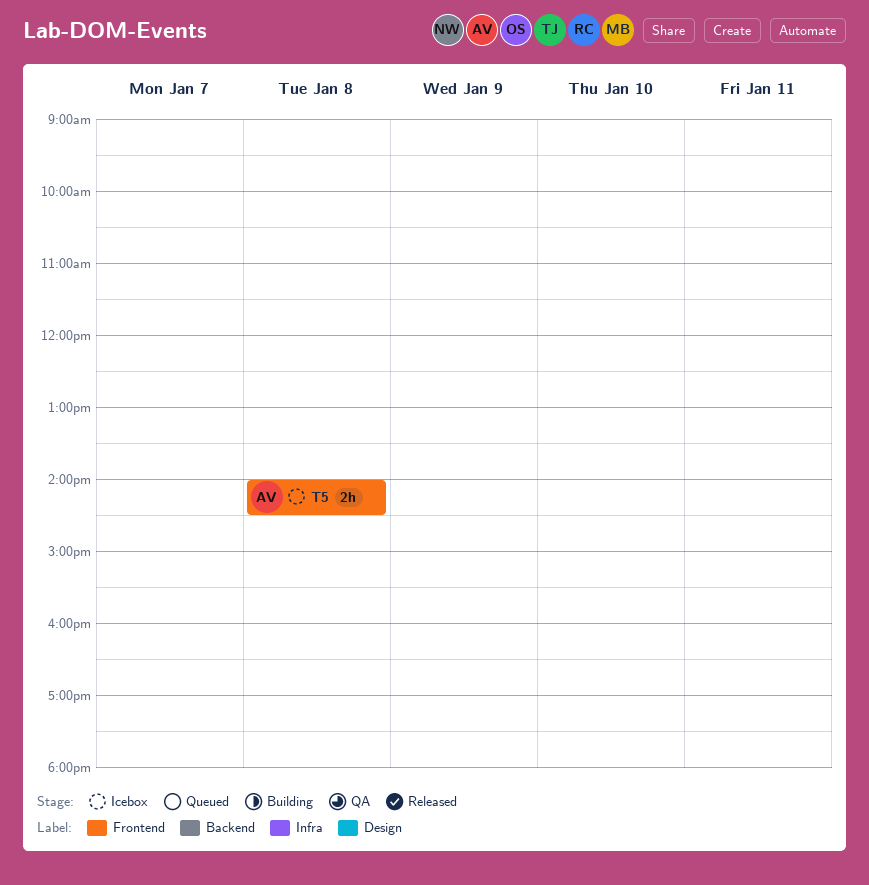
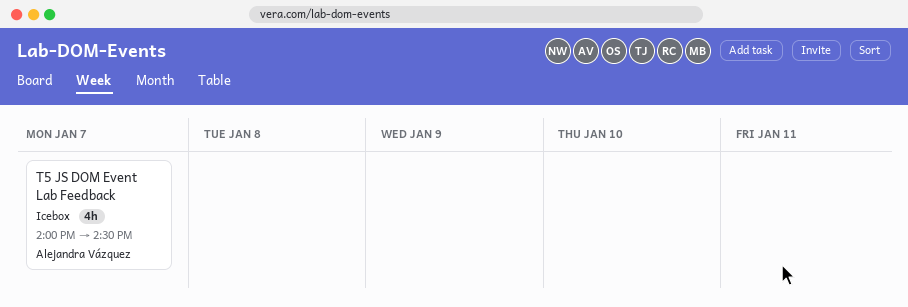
T5, estimate: 2h -> 4h
T5, day: Jan 8 -> Jan 7

